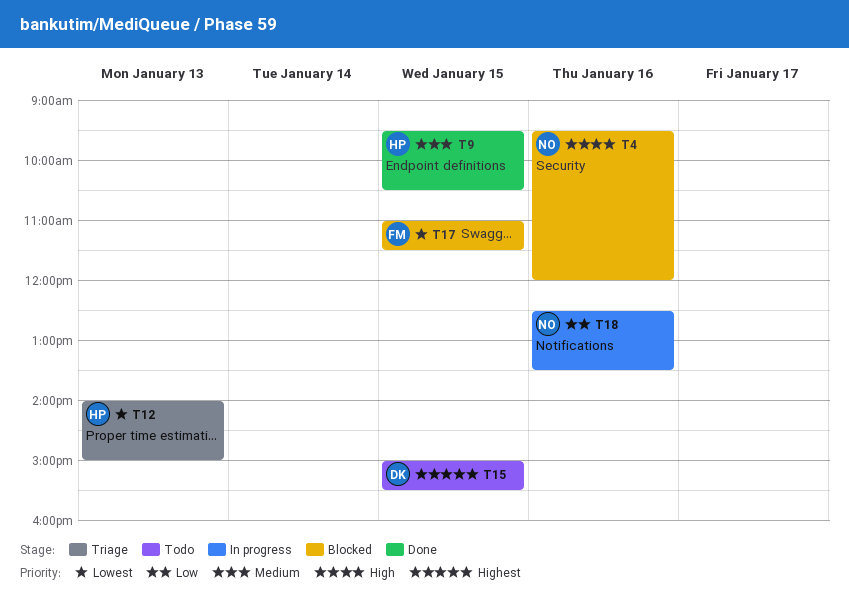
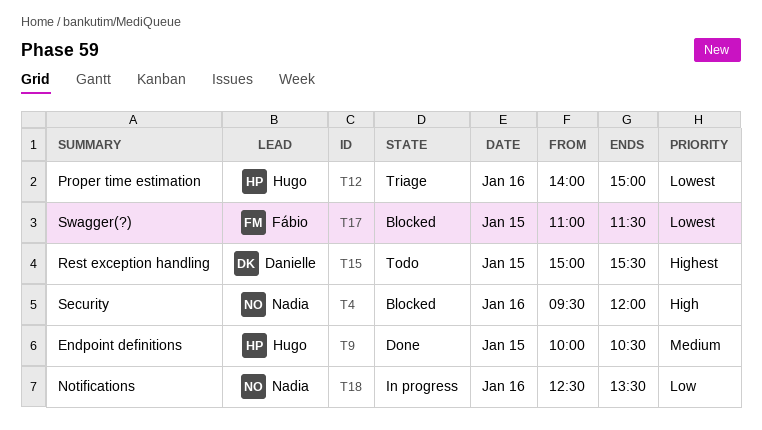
T9, begins: 09:30 -> 10:00
T12, day: Jan 13 -> Jan 16

